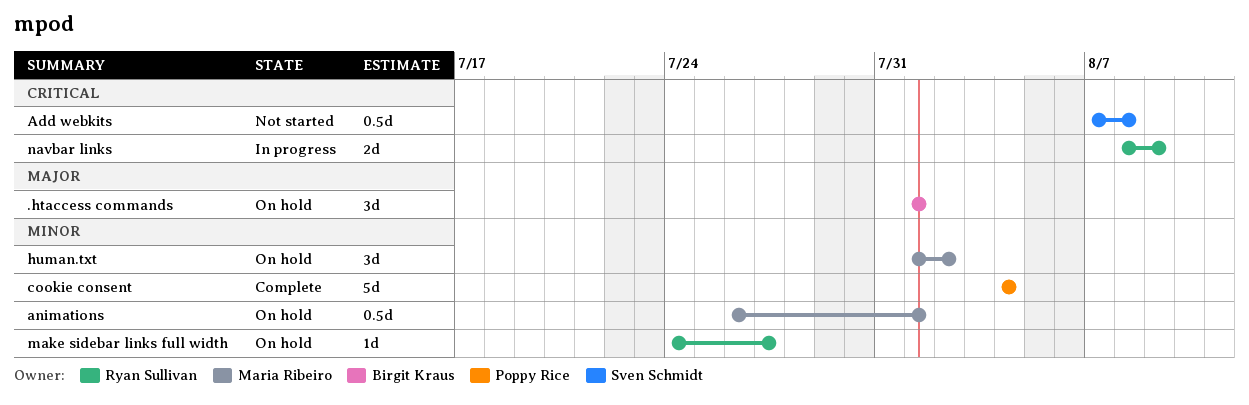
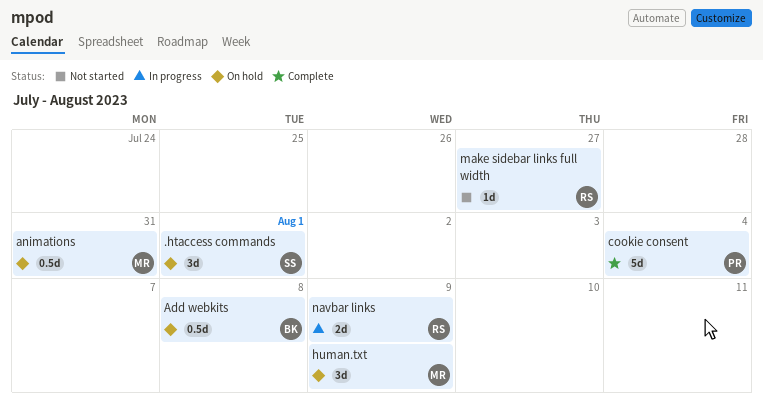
.htaccess commands, owner: Birgit Kraus -> Sven Schmidt
Add webkits, status: Not started -> On hold
Add webkits, owner: Sven Schmidt -> Birgit Kraus
animations, due: Aug 1 -> Jul 31
human.txt, due: Aug 2 -> Aug 9
make sidebar links full width, status: On hold -> Not started

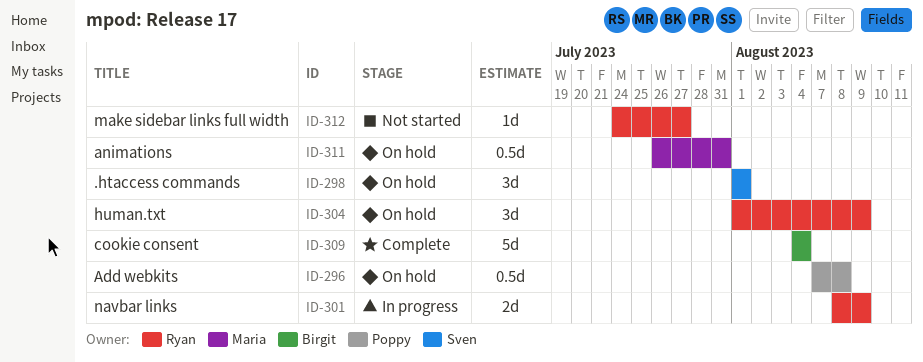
Add webkits, owner: Birgit -> Poppy
cookie consent, owner: Poppy -> Birgit
human.txt, owner: Maria -> Ryan

